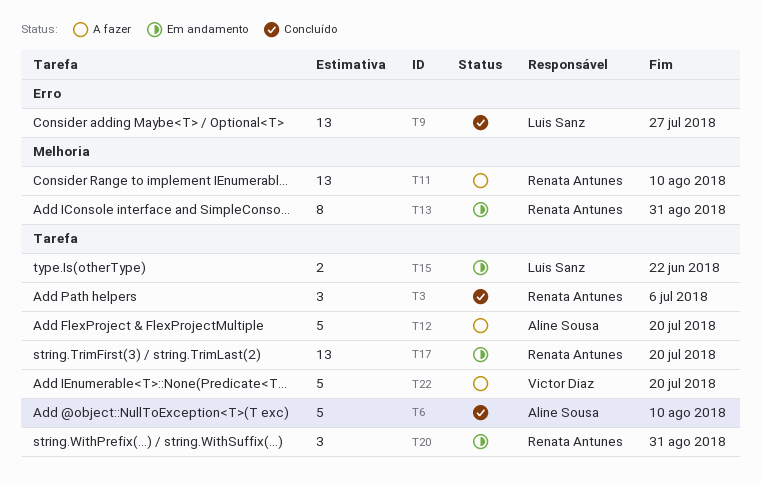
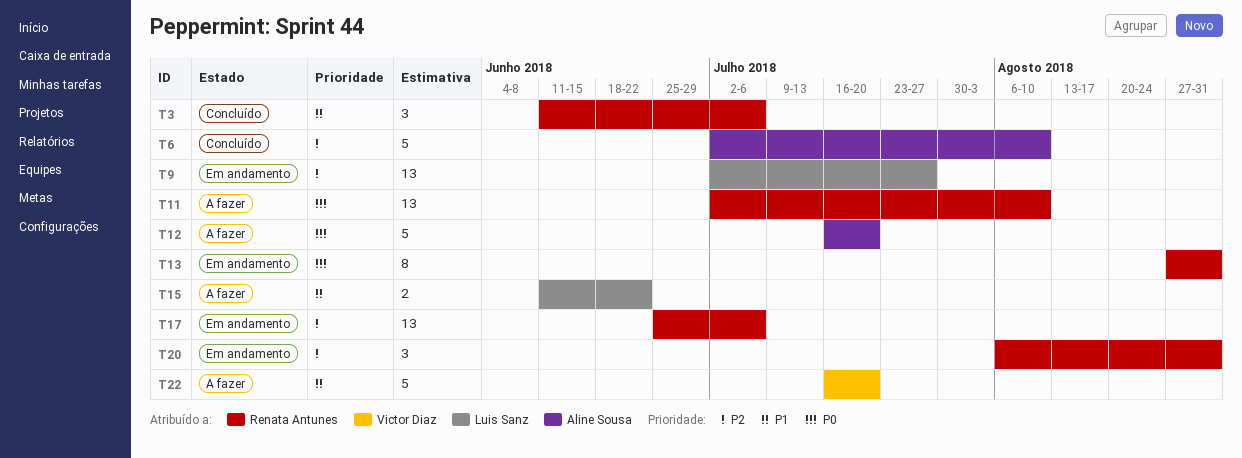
T9, status: Concluído -> Em andamento
T15, status: Em andamento -> A fazer
T17, due: Jul 20 -> Jul 6

